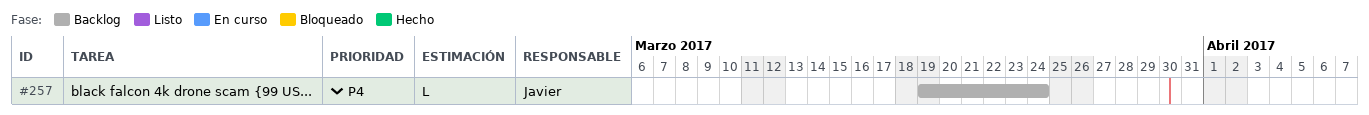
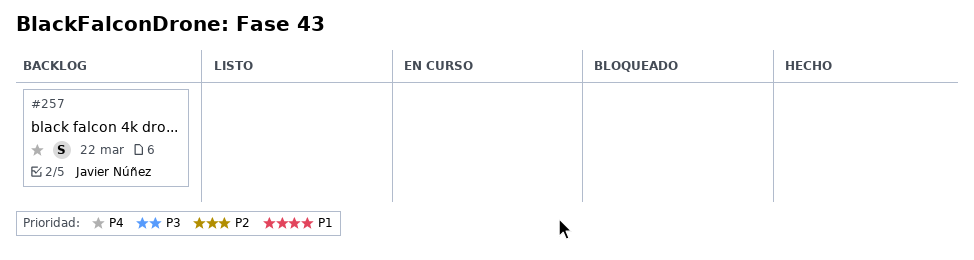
#257, estimate: L -> S
#257, due: Mar 24 -> Mar 22

